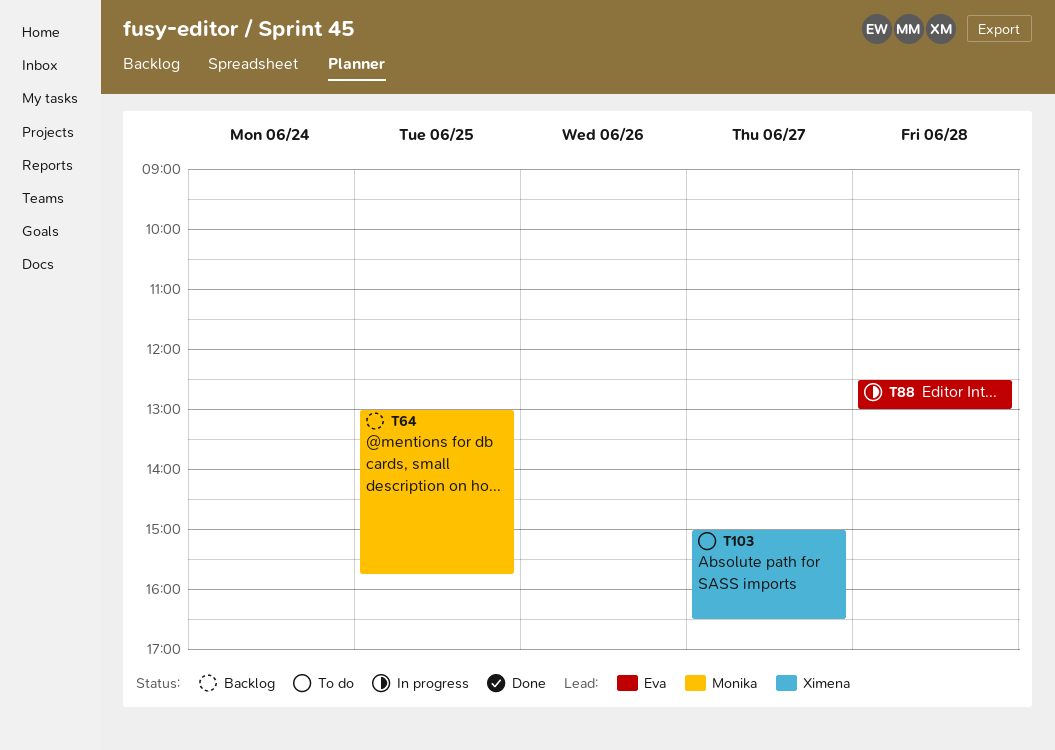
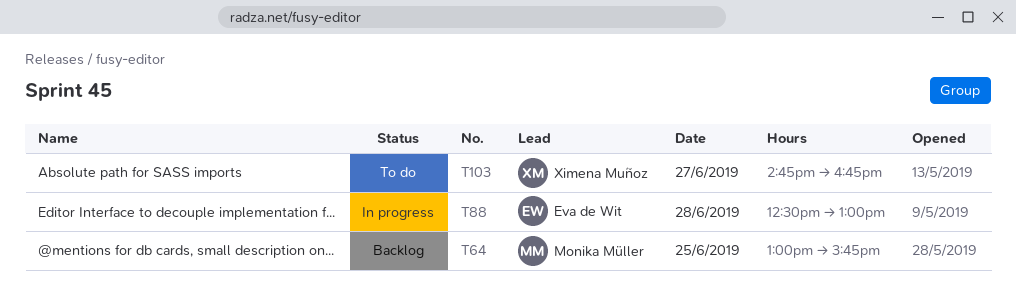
T103, begins: 15:00 -> 14:45
T103, ends: 16:30 -> 16:45

